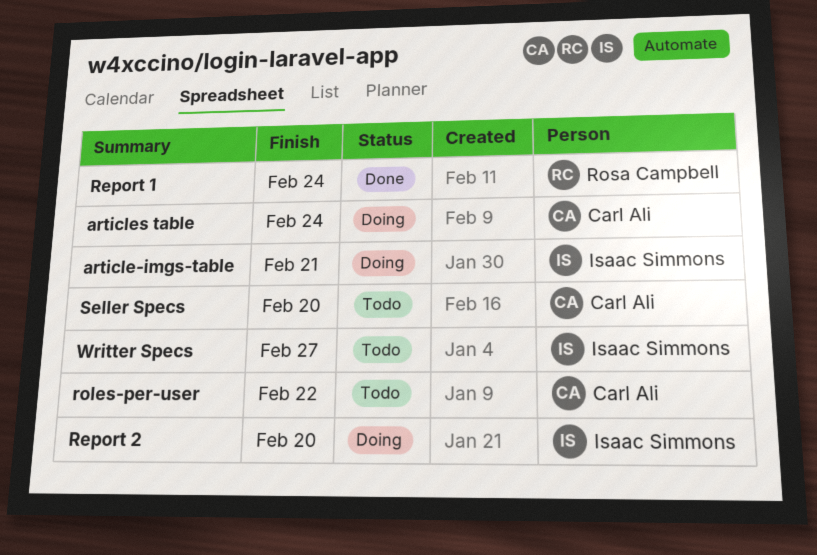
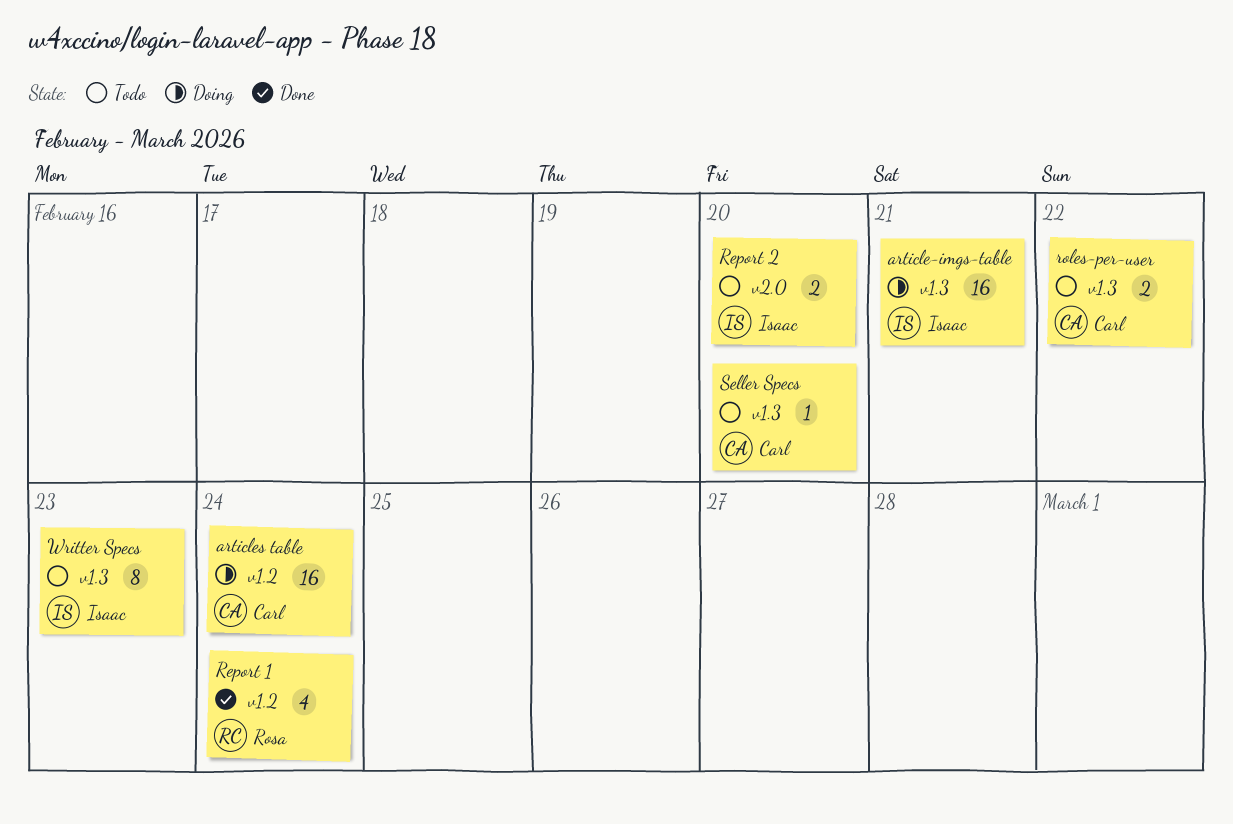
Report 2, status: Doing -> Todo
Writter Specs, due: Feb 27 -> Feb 23

